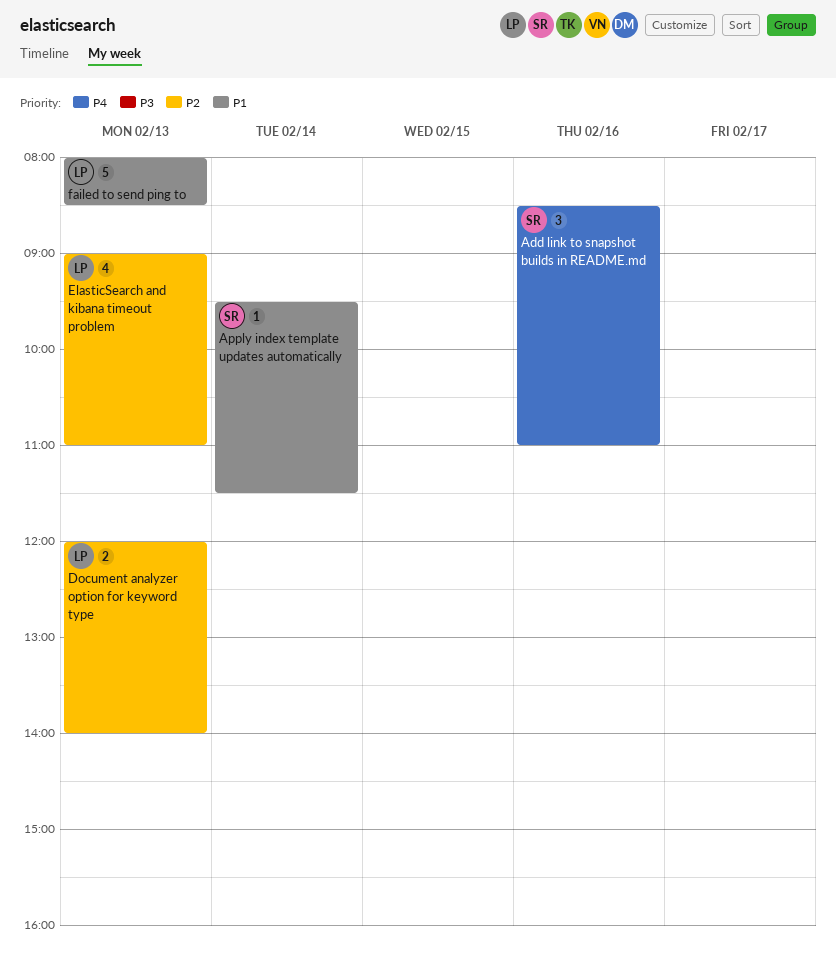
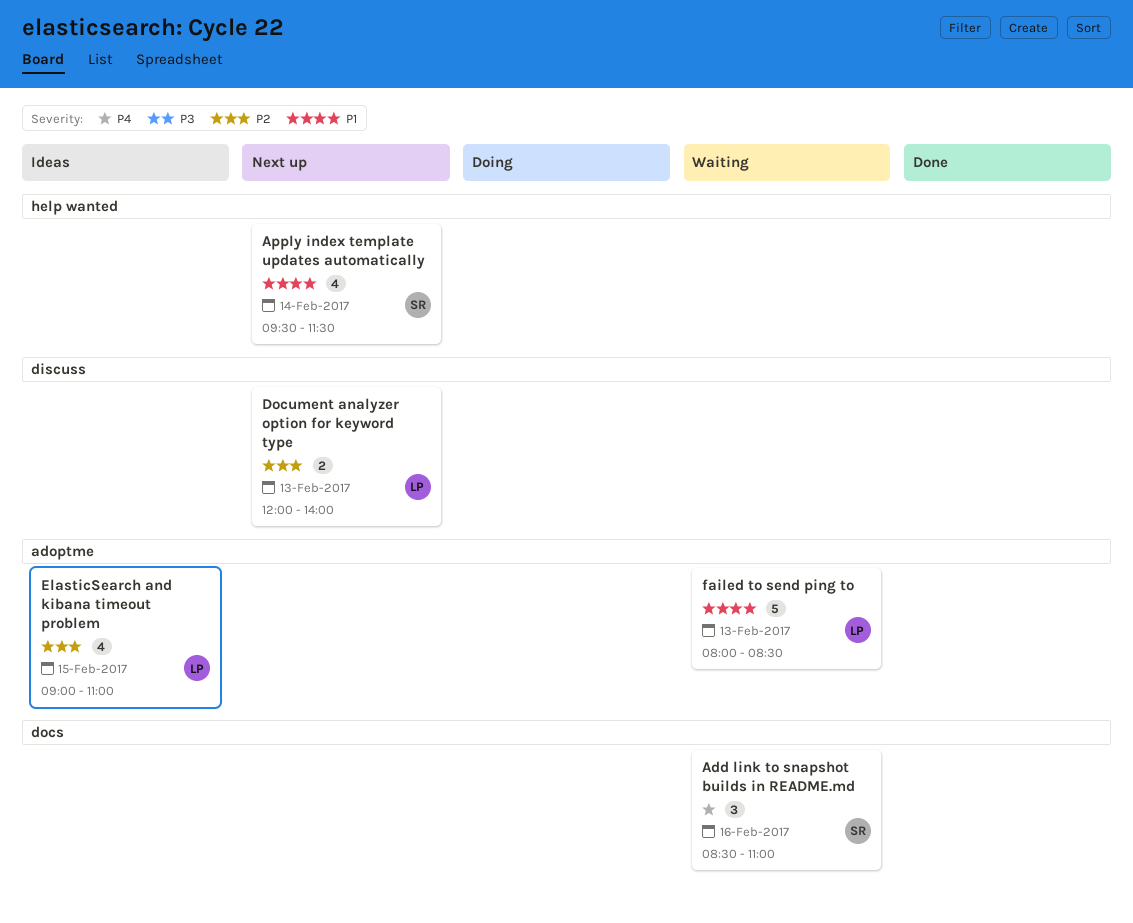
Apply index template updates automatically, estimate: 1 -> 4
ElasticSearch and kibana timeout problem, day: Feb 13 -> Feb 15

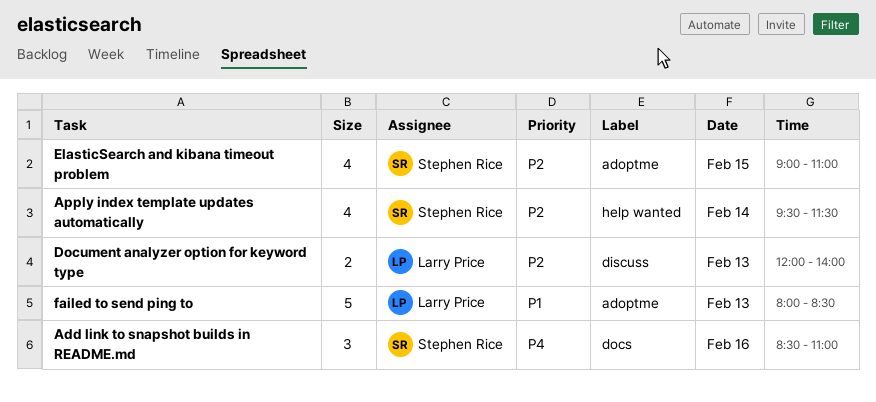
Apply index template updates automatically, priority: P1 -> P2
ElasticSearch and kibana timeout problem, owner: Larry Price -> Stephen Rice

